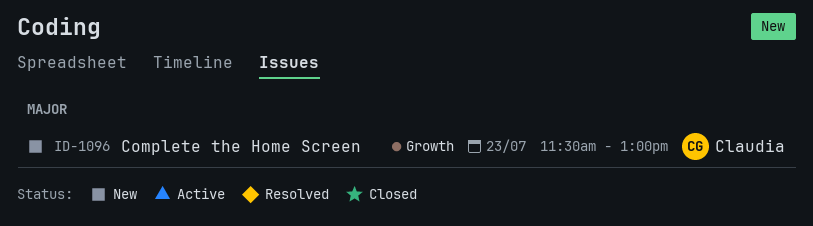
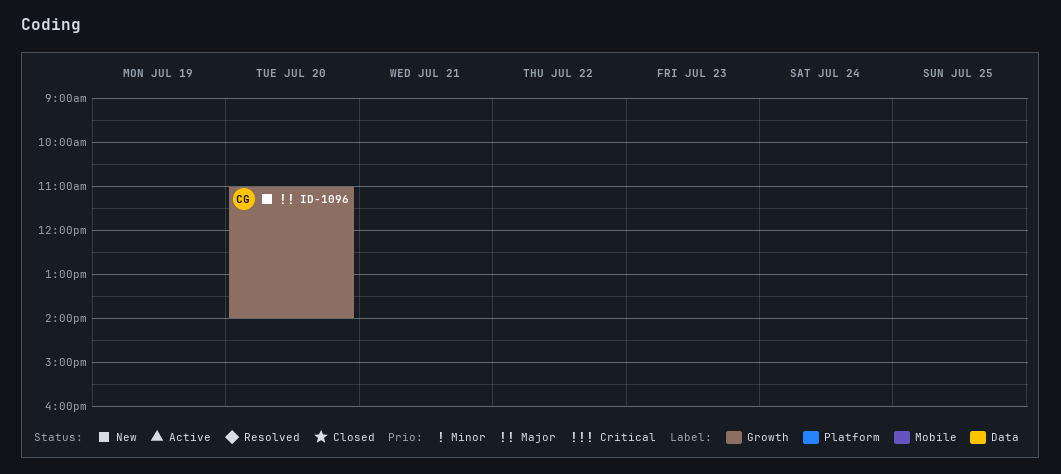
ID-1096, day: Jul 23 -> Jul 20
ID-1096, begins: 11:30 -> 11:00
ID-1096, ends: 13:00 -> 14:00

